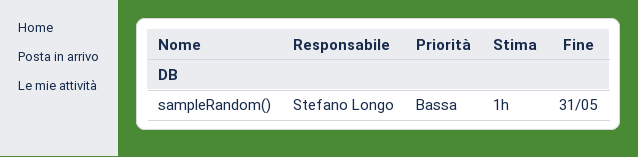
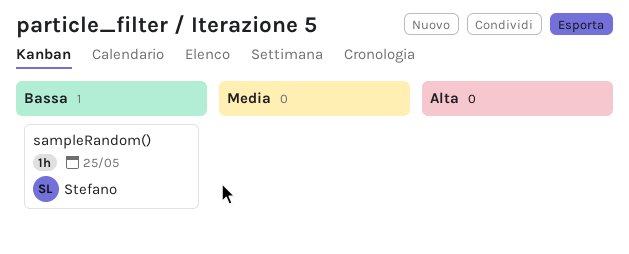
sampleRandom(), due: May 31 -> May 25

